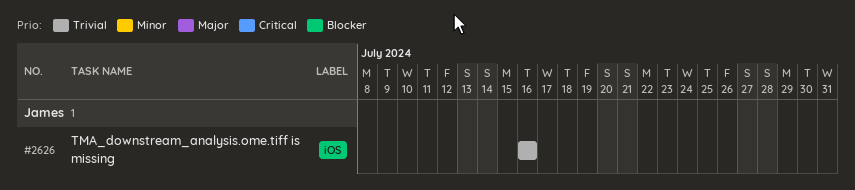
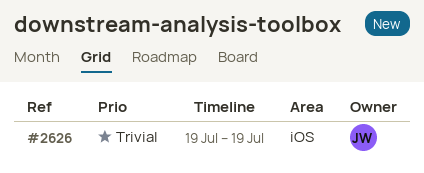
#2626, start: Jul 16 -> Jul 19
#2626, due: Jul 16 -> Jul 19

